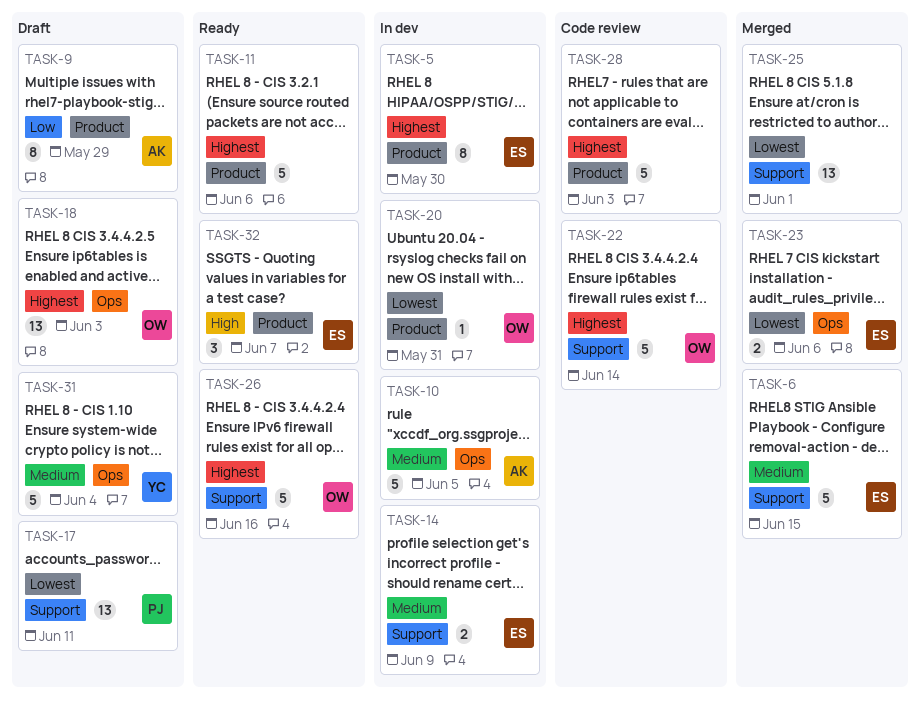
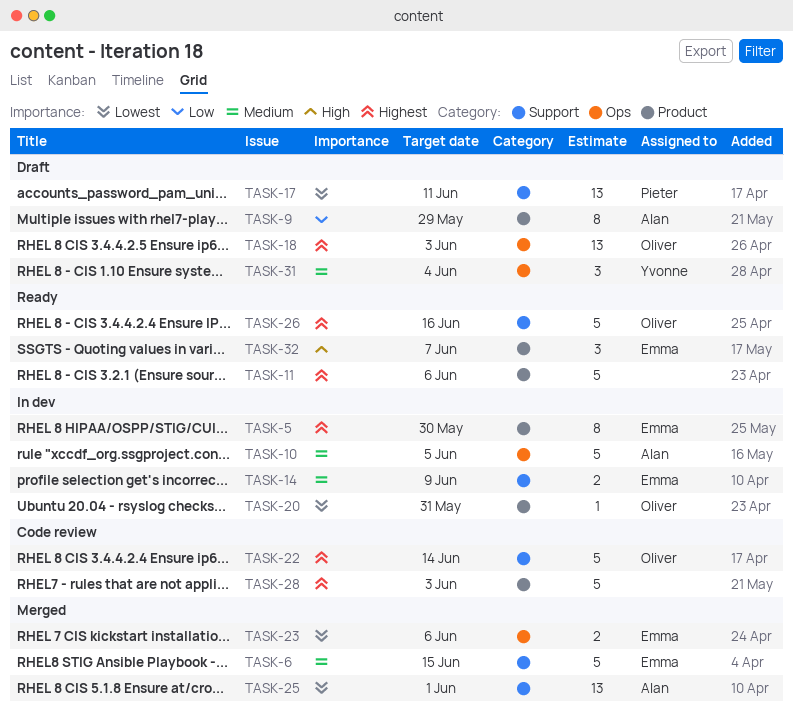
TASK-25, owner: none -> Alan
TASK-31, estimate: 5 -> 3

